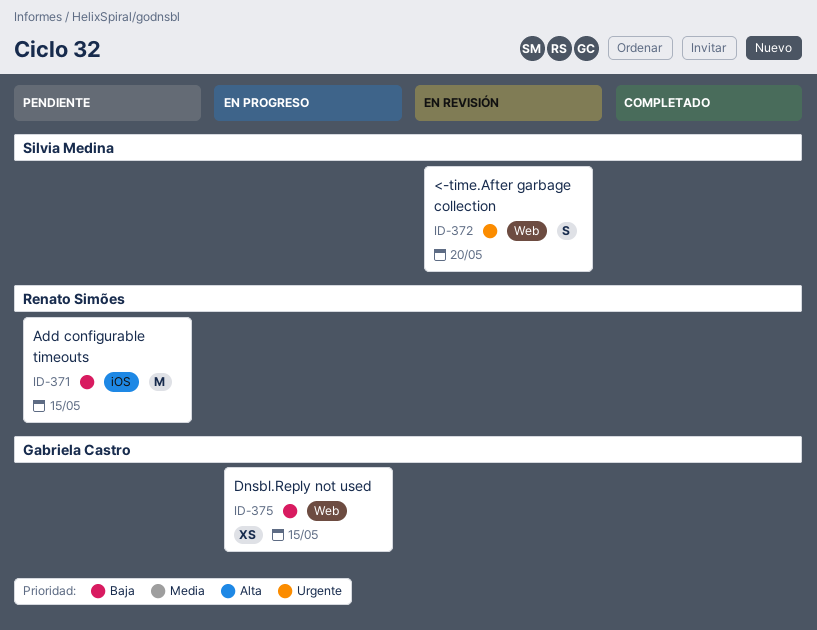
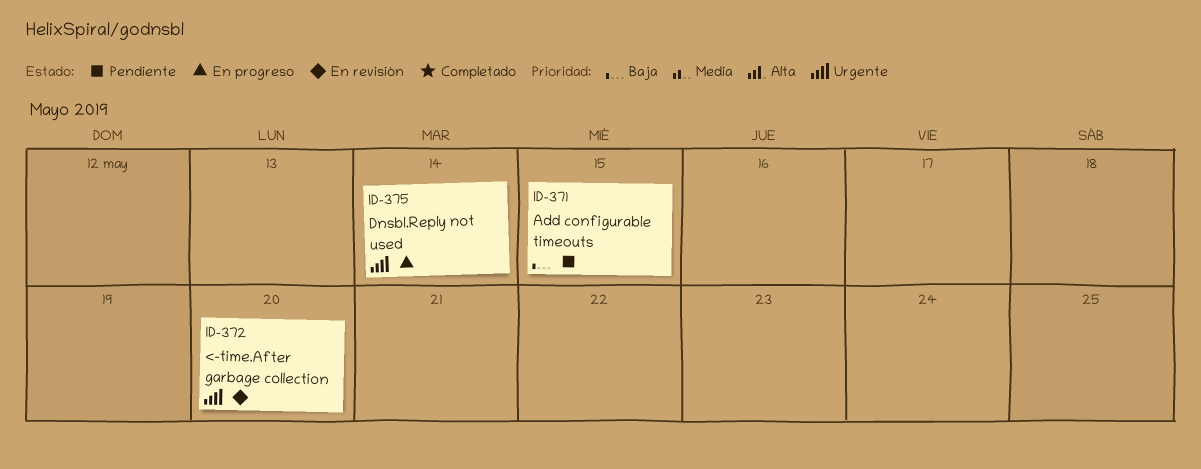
ID-375, priority: Baja -> Urgente
ID-375, due: May 15 -> May 14

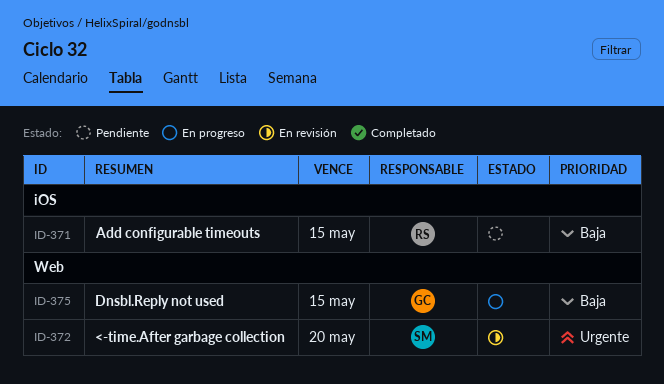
ID-375, priority: Urgente -> Baja
ID-375, due: May 14 -> May 15

